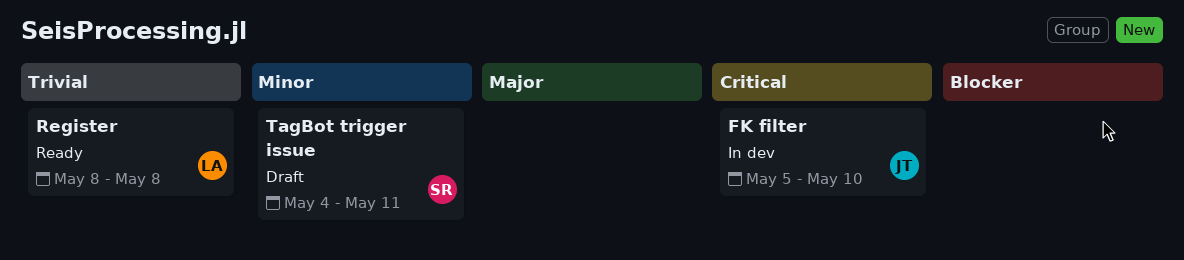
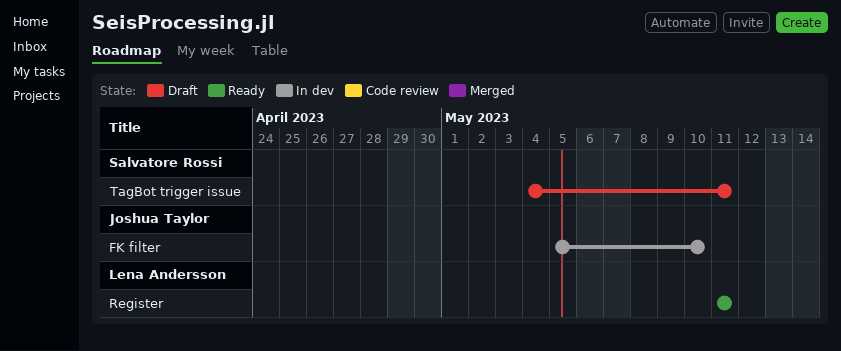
Register, start: May 8 -> May 11
Register, due: May 8 -> May 11

